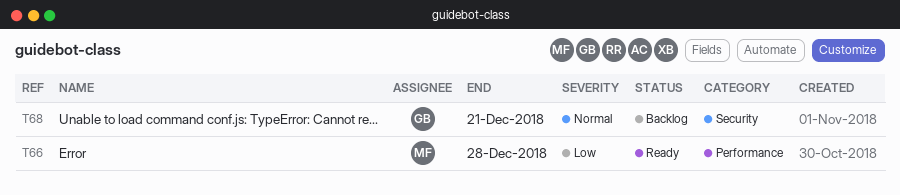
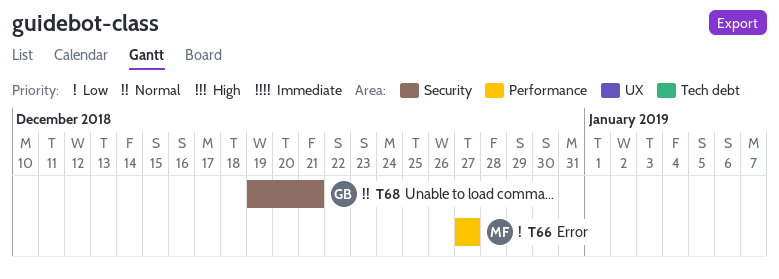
T66, due: Dec 28 -> Dec 27

